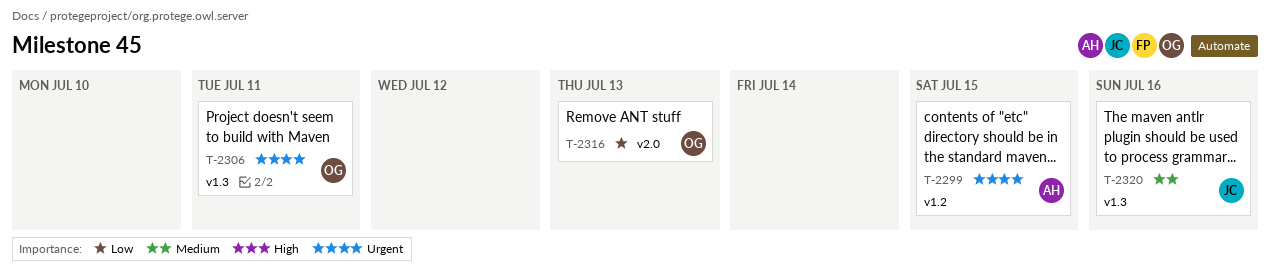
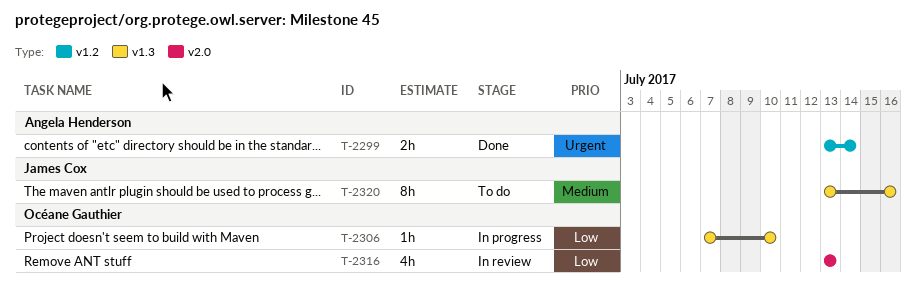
T-2299, due: Jul 15 -> Jul 14
T-2306, priority: Urgent -> Low
T-2306, due: Jul 11 -> Jul 10

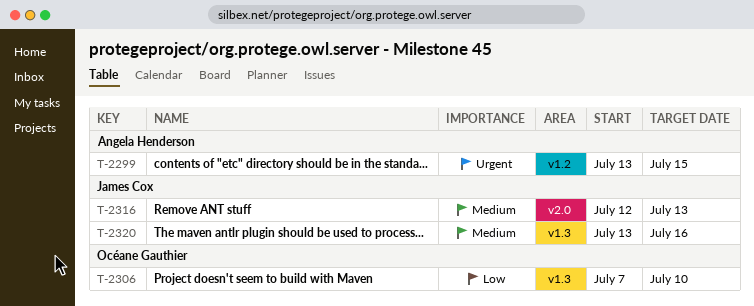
T-2299, due: Jul 14 -> Jul 15
T-2316, owner: Océane Gauthier -> James Cox
T-2316, priority: Low -> Medium
T-2316, start: Jul 13 -> Jul 12

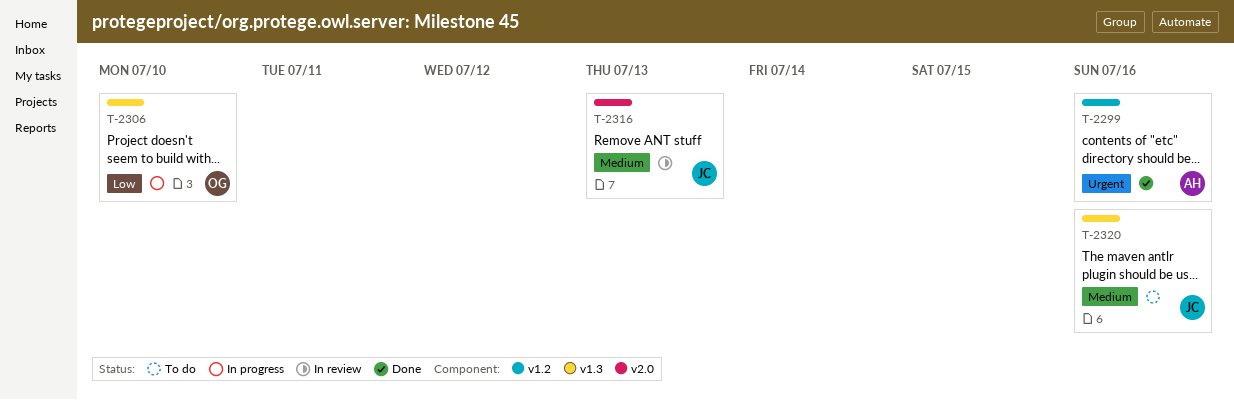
T-2299, due: Jul 15 -> Jul 16

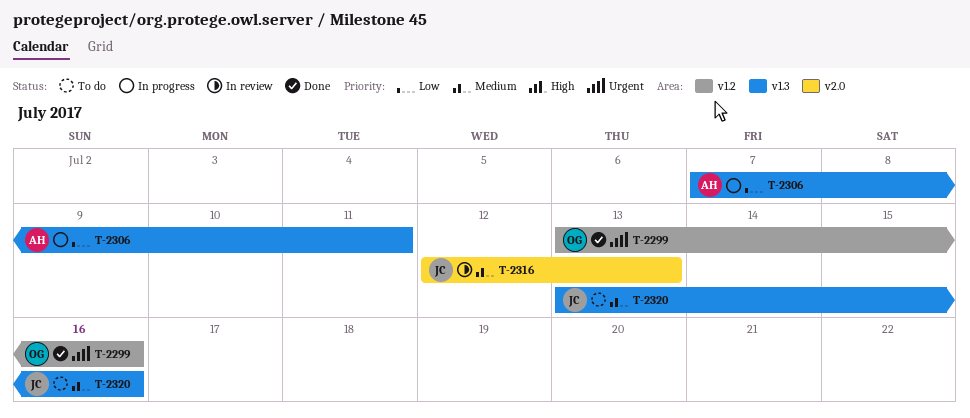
T-2299, owner: AH -> OG
T-2306, owner: OG -> AH
T-2306, due: Jul 10 -> Jul 11

